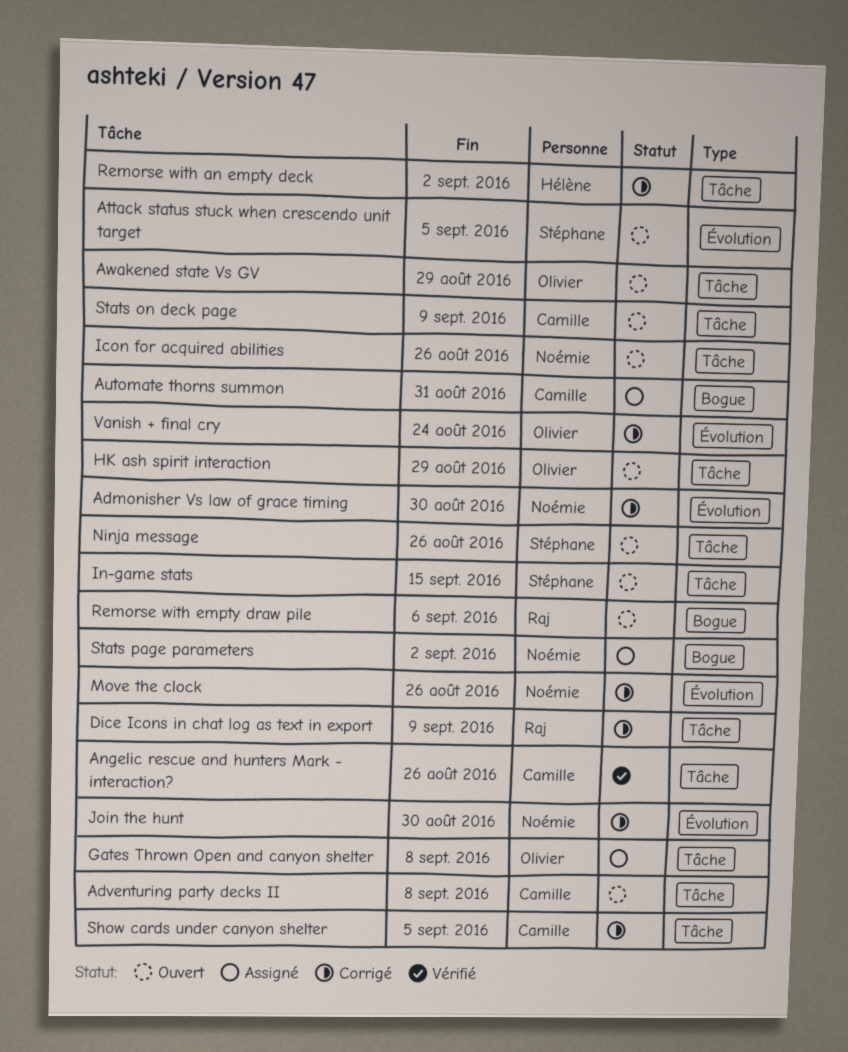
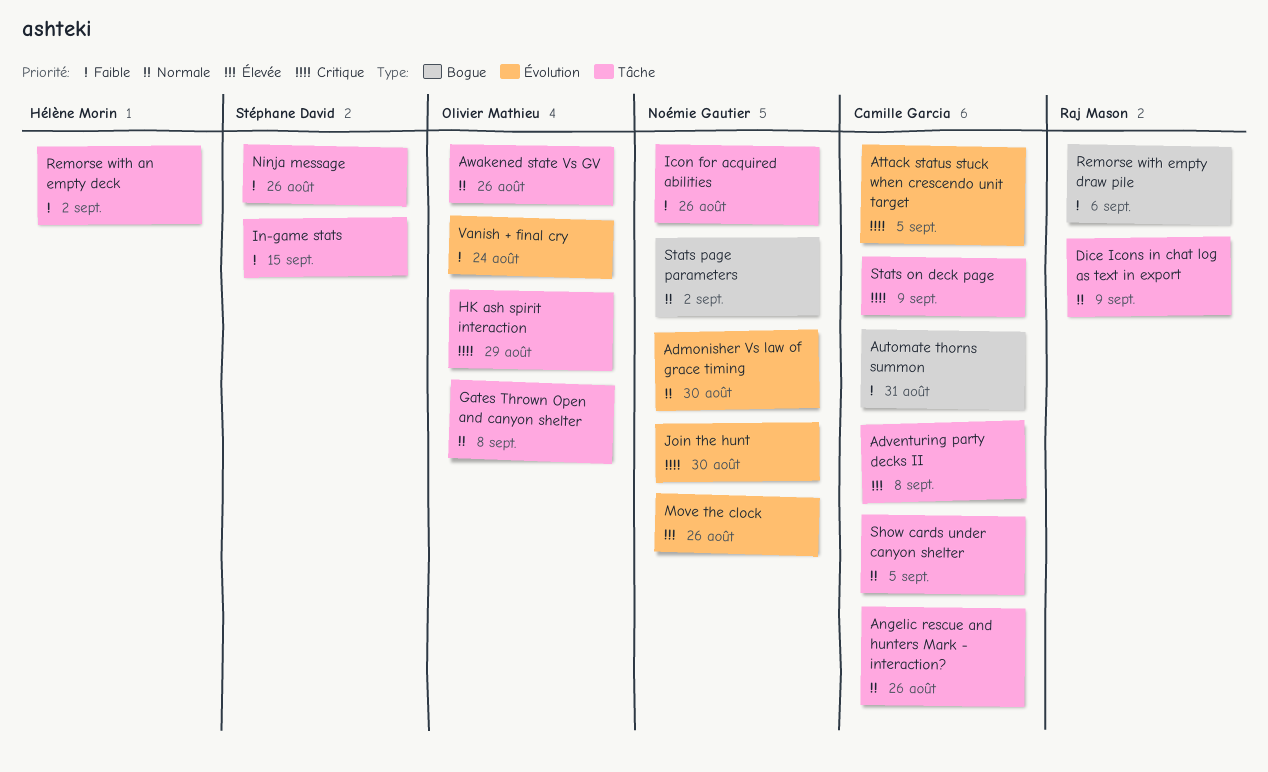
Attack status stuck when crescendo unit target, owner: Stéphane David -> Camille Garcia
Awakened state Vs GV, due: Aug 29 -> Aug 26

